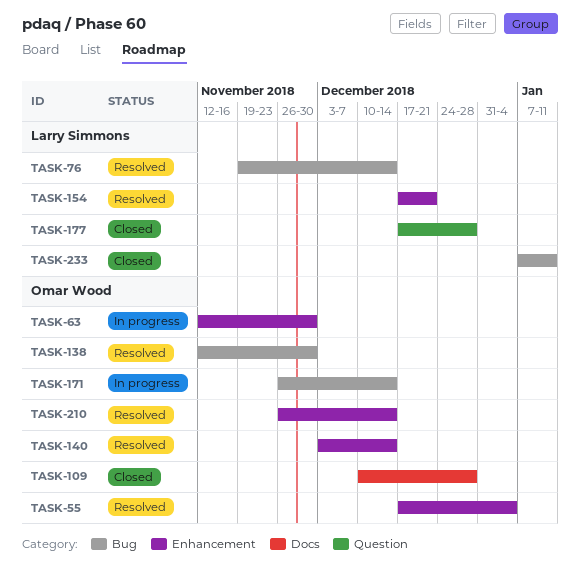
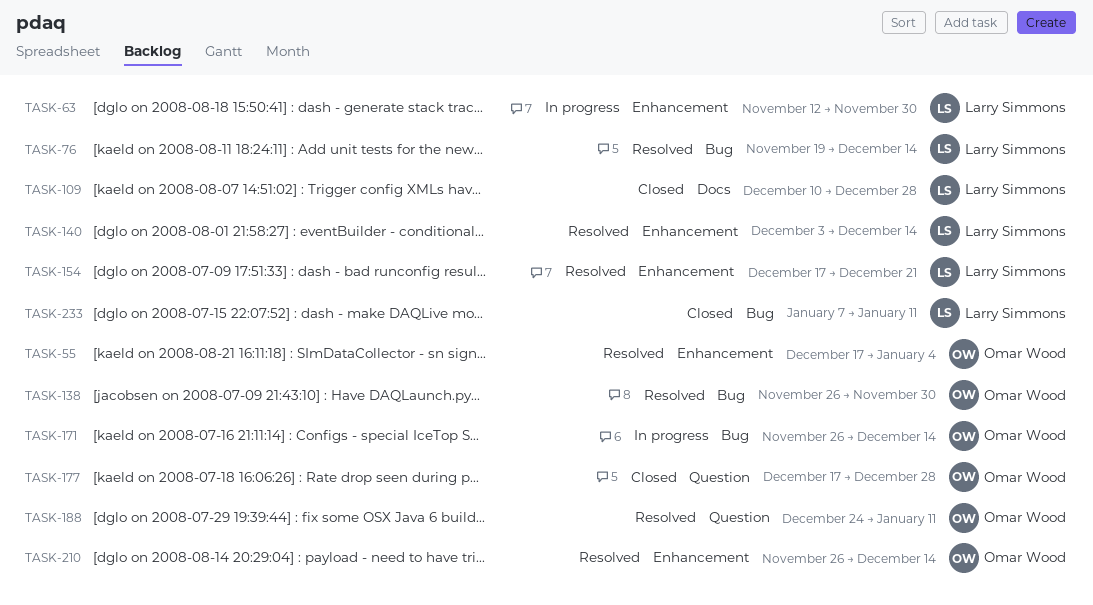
TASK-63, owner: Omar Wood -> Larry Simmons
TASK-109, owner: Omar Wood -> Larry Simmons
TASK-138, start: Nov 12 -> Nov 26
TASK-140, owner: Omar Wood -> Larry Simmons
TASK-177, owner: Larry Simmons -> Omar Wood
TASK-188: none -> present

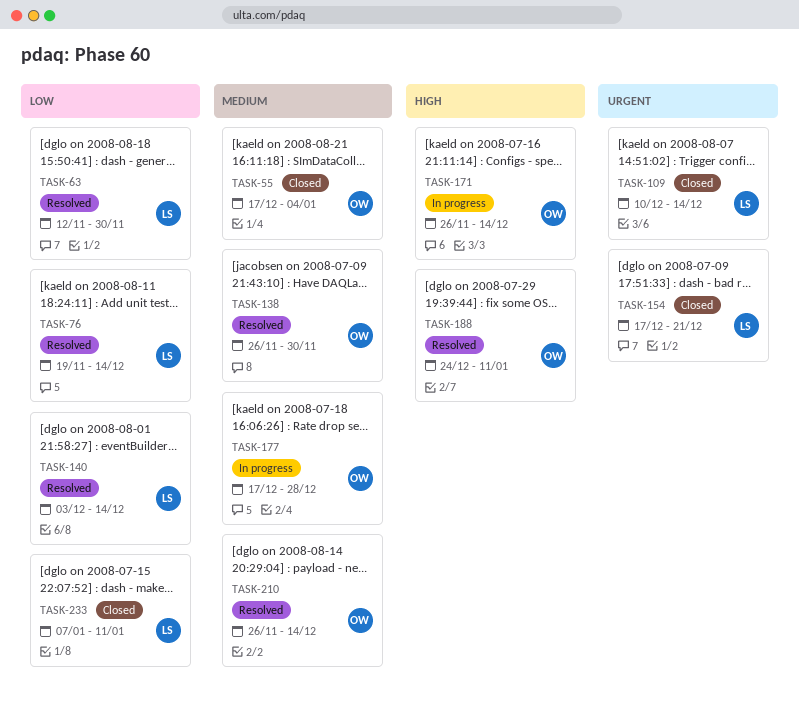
TASK-55, status: Resolved -> Closed
TASK-63, status: In progress -> Resolved
TASK-109, due: Dec 28 -> Dec 14
TASK-154, status: Resolved -> Closed
TASK-177, status: Closed -> In progress

